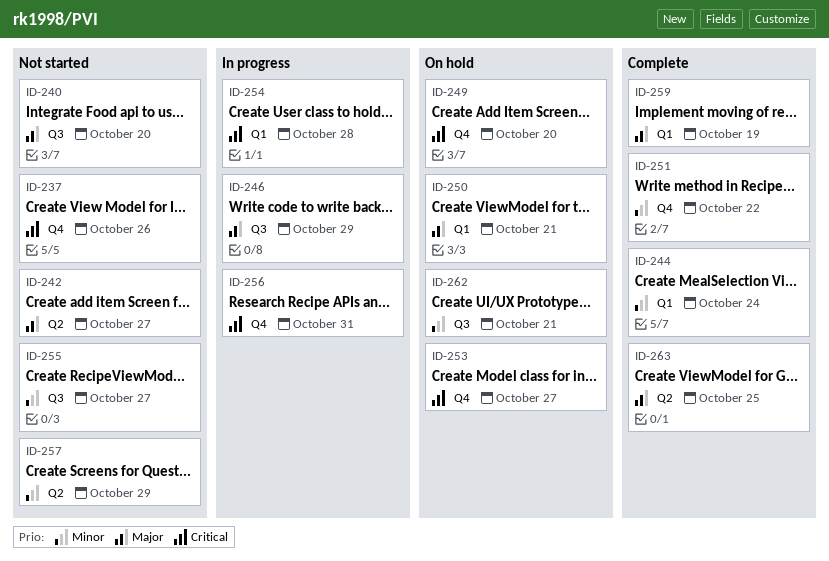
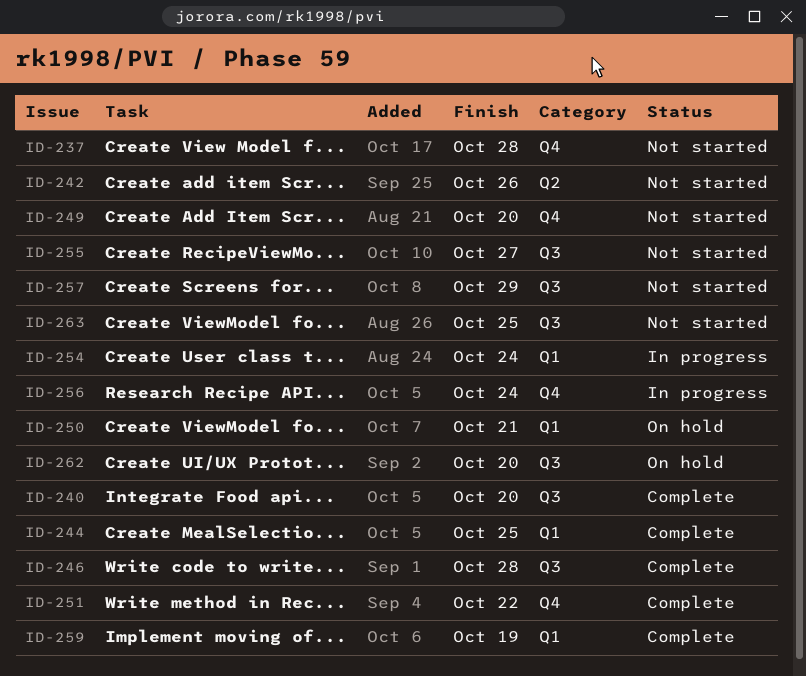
ID-237, due: Oct 26 -> Oct 28
ID-240, status: Not started -> Complete
ID-242, due: Oct 27 -> Oct 26
ID-244, due: Oct 24 -> Oct 25
ID-246, status: In progress -> Complete
ID-246, due: Oct 29 -> Oct 28
ID-249, status: On hold -> Not started
ID-253: present -> none
ID-254, due: Oct 28 -> Oct 24
ID-256, due: Oct 31 -> Oct 24
ID-257, label: Q2 -> Q3
ID-262, due: Oct 21 -> Oct 20
ID-263, status: Complete -> Not started
ID-263, label: Q2 -> Q3

